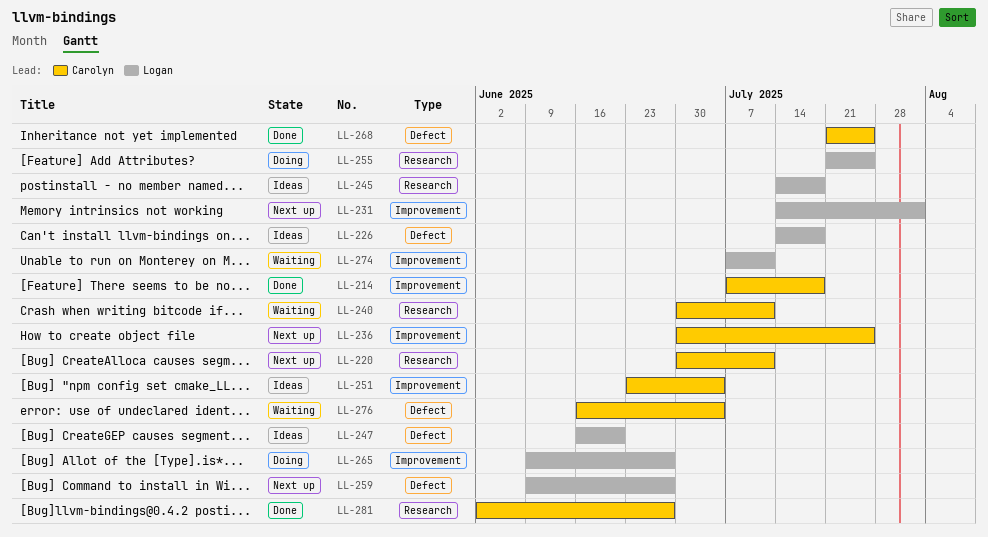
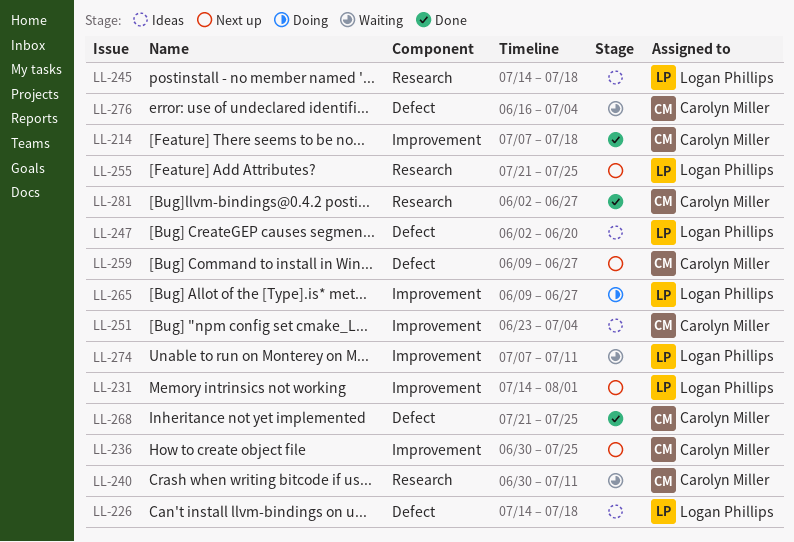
LL-220: present -> none
LL-247, start: Jun 16 -> Jun 2
LL-255, status: Doing -> Next up
LL-259, owner: Logan Phillips -> Carolyn Miller

